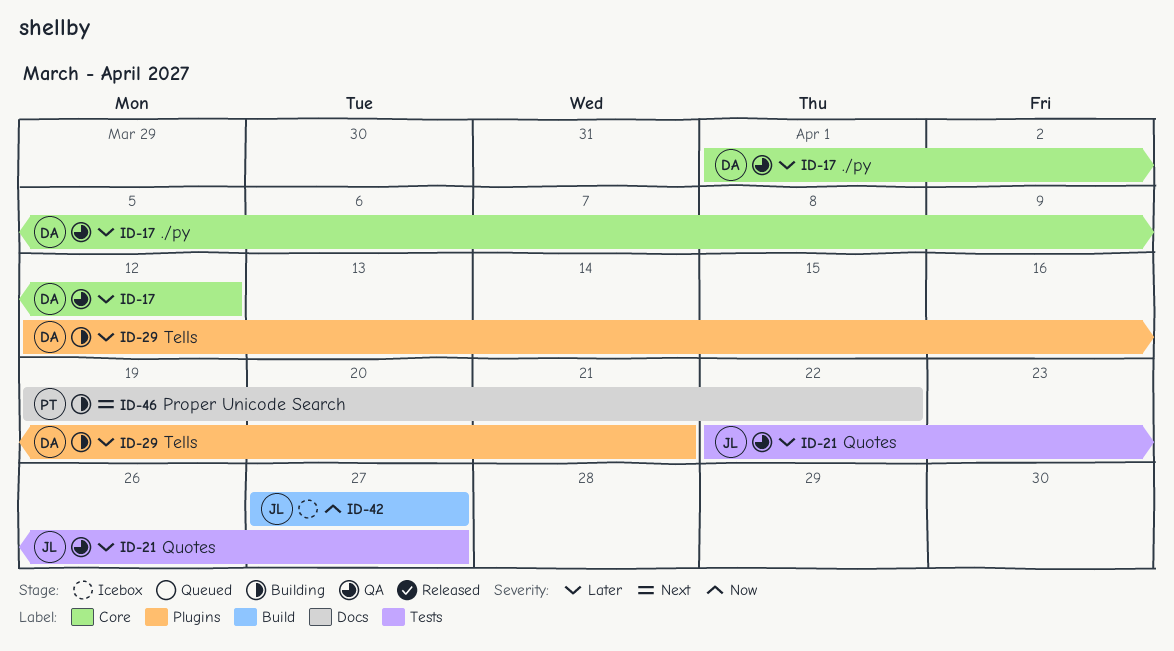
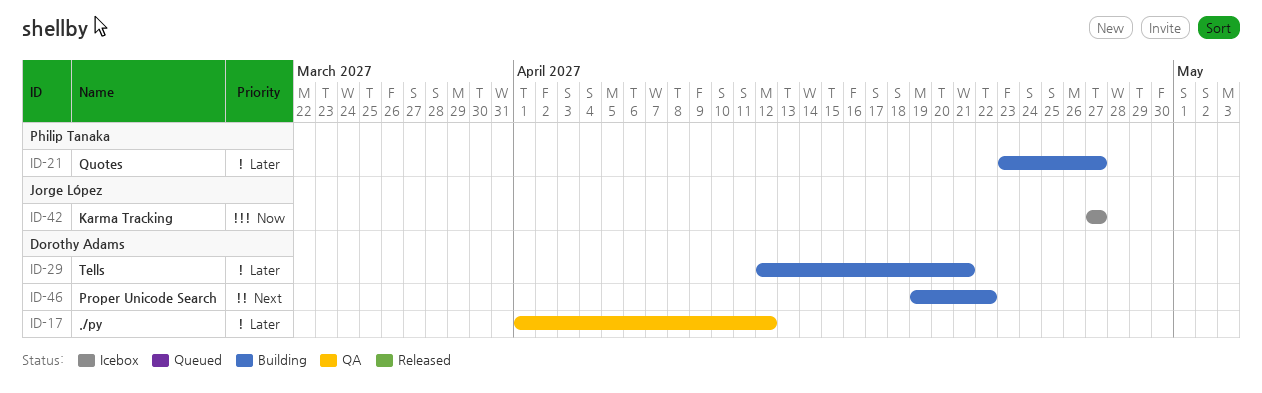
ID-21, status: QA -> Building
ID-21, owner: Jorge López -> Philip Tanaka
ID-21, start: Apr 22 -> Apr 23
ID-46, owner: Philip Tanaka -> Dorothy Adams

